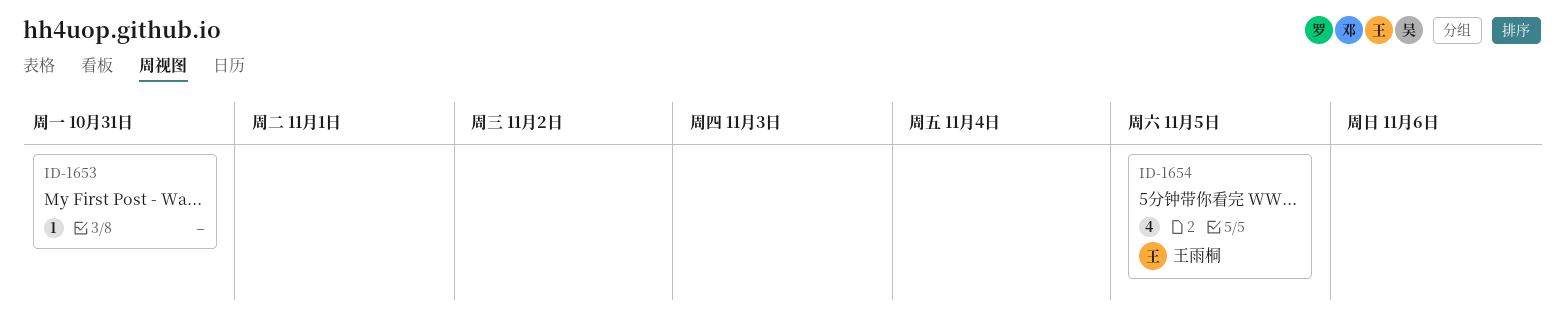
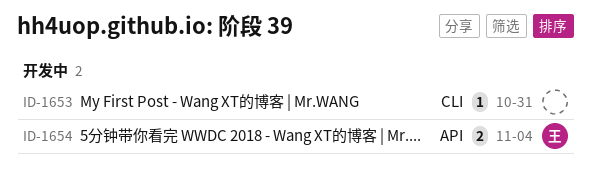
ID-1654, estimate: 4 -> 2
ID-1654, due: Nov 5 -> Nov 4

